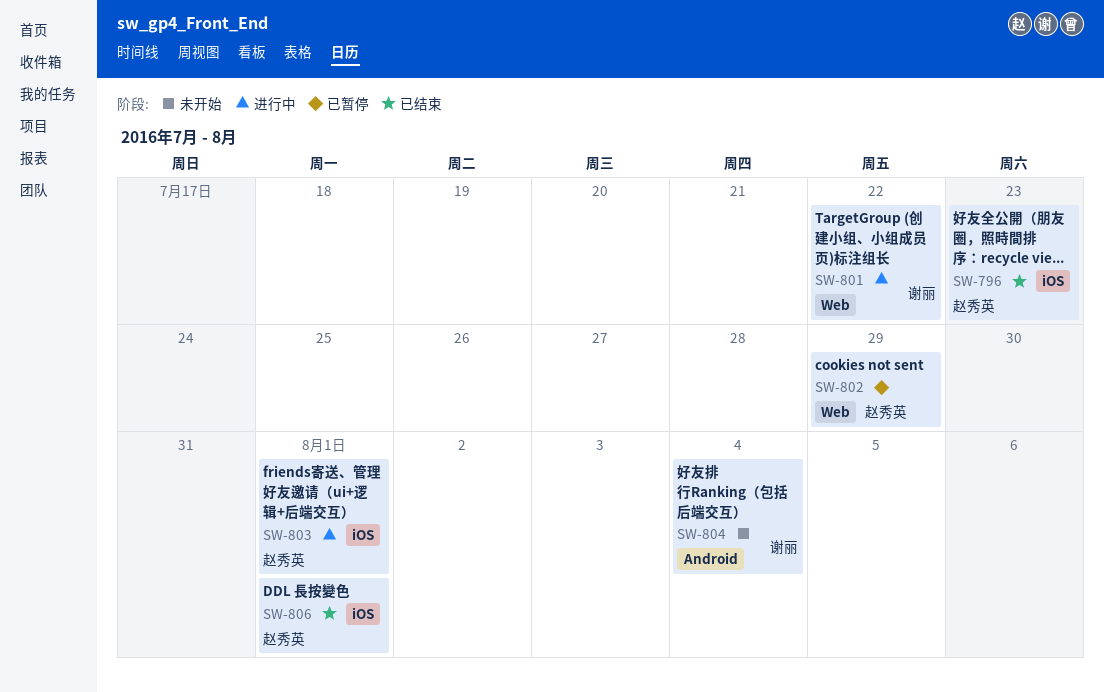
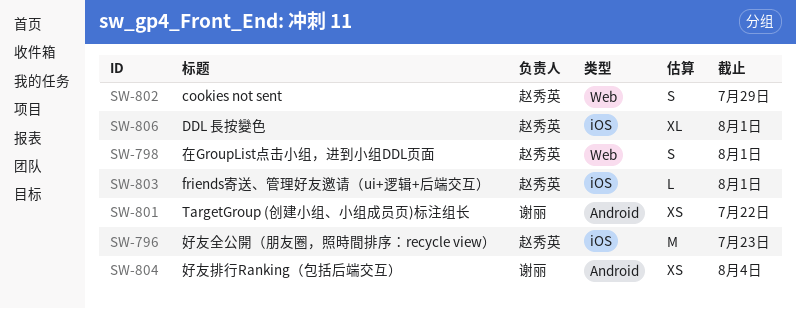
SW-798: none -> present
SW-801, label: Web -> Android

